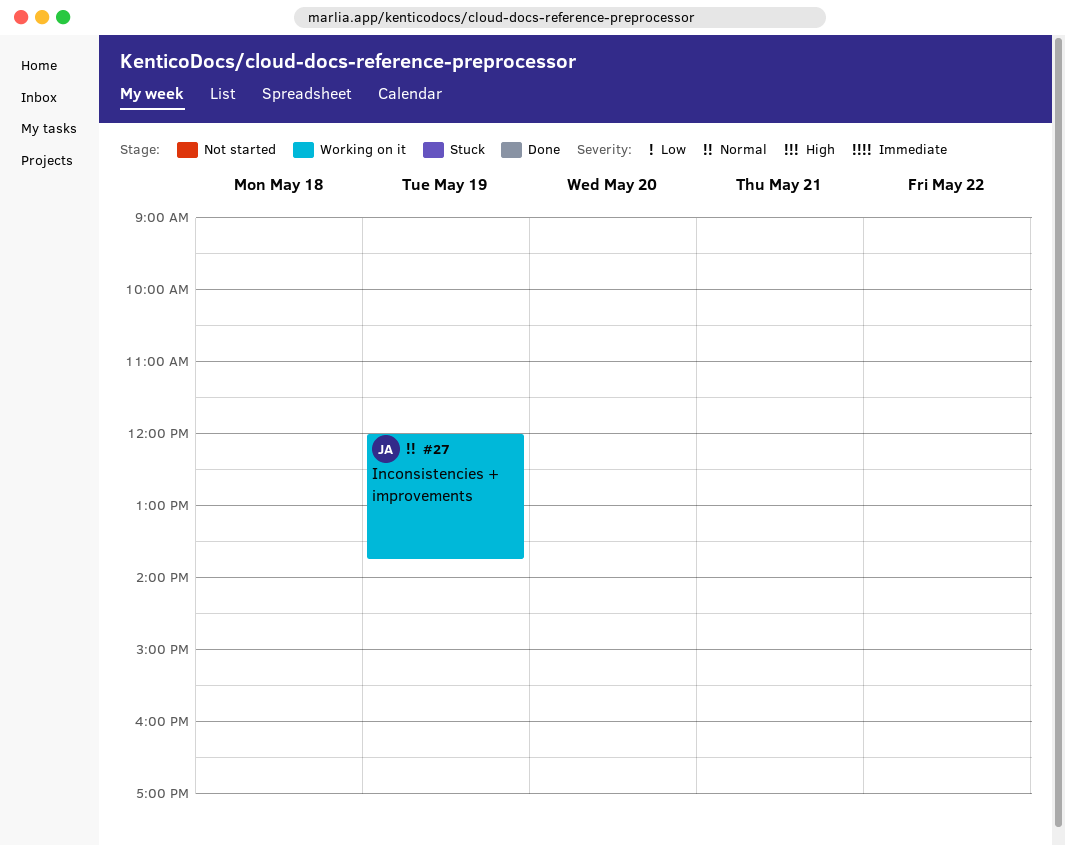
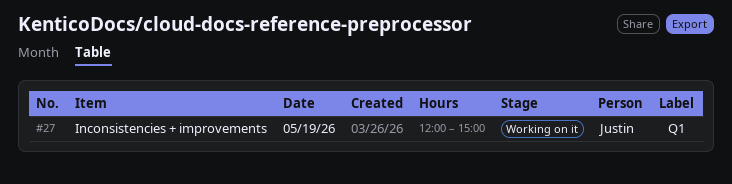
#27, ends: 13:45 -> 15:00

